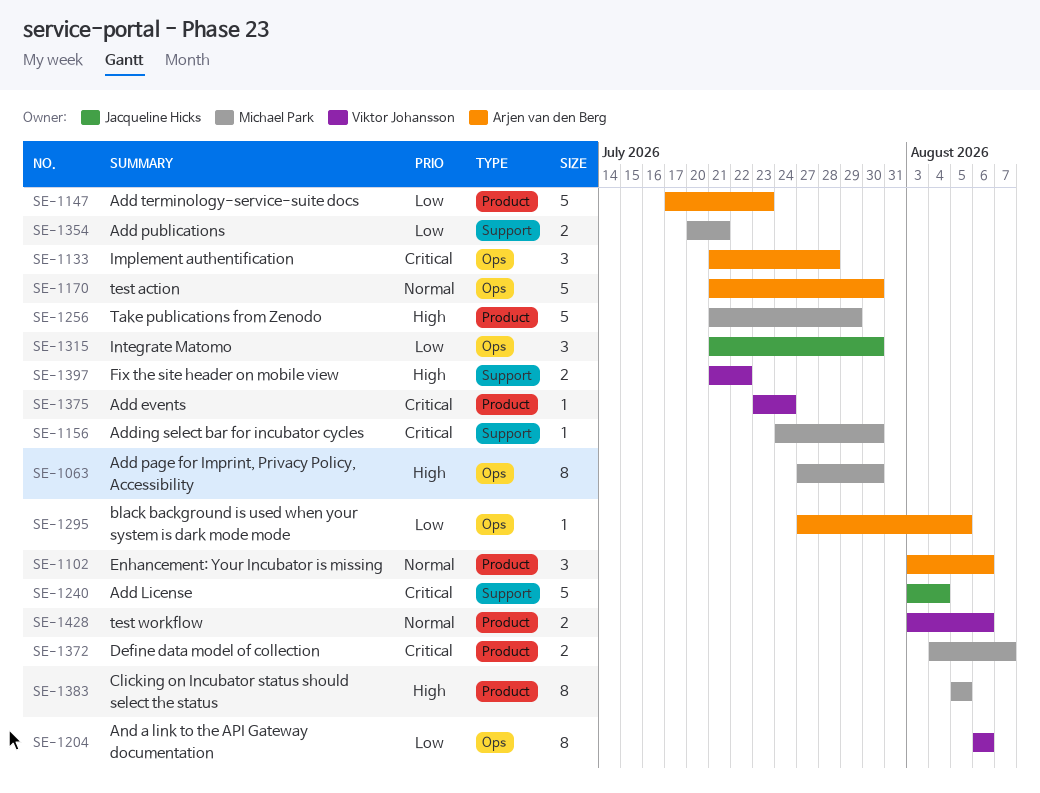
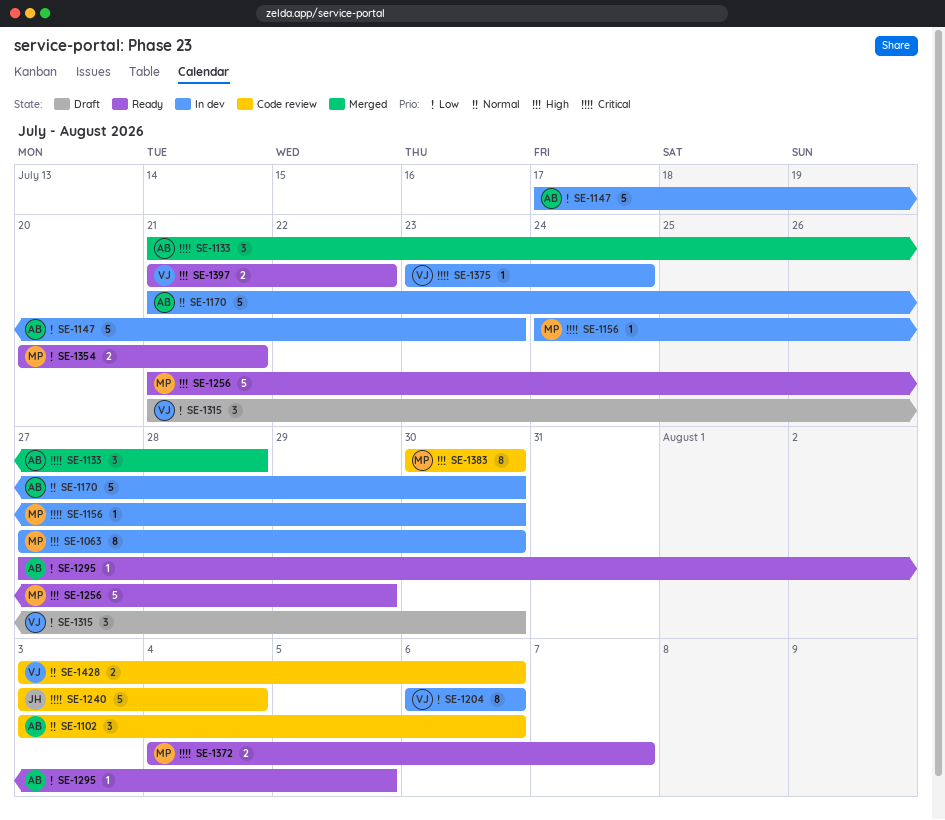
SE-1315, owner: Jacqueline Hicks -> Viktor Johansson
SE-1383, start: Aug 5 -> Jul 30
SE-1383, due: Aug 5 -> Jul 30

